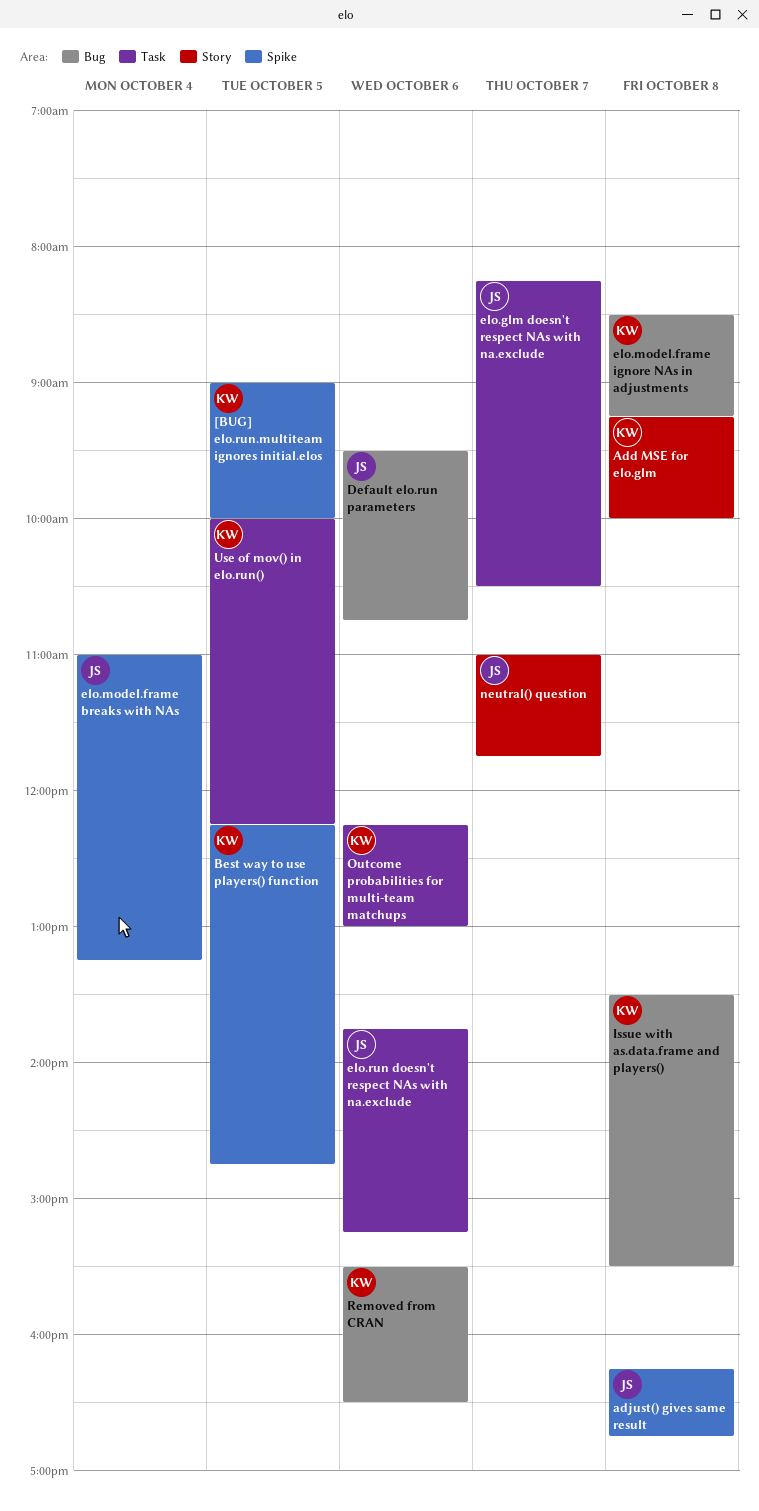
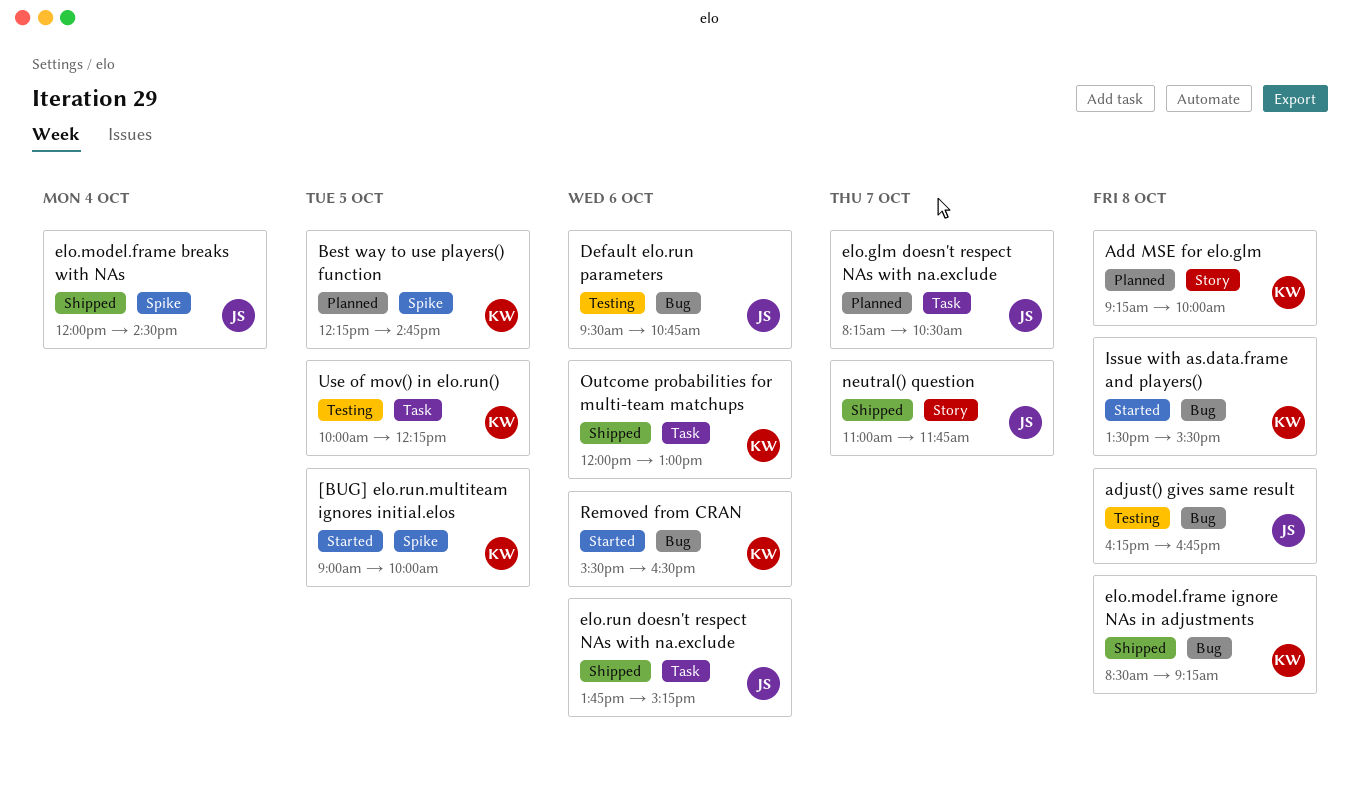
adjust() gives same result, label: Spike -> Bug
elo.model.frame breaks with NAs, begins: 11:00 -> 12:00
elo.model.frame breaks with NAs, ends: 13:15 -> 14:30
Outcome probabilities for multi-team matchups, begins: 12:15 -> 12:00

